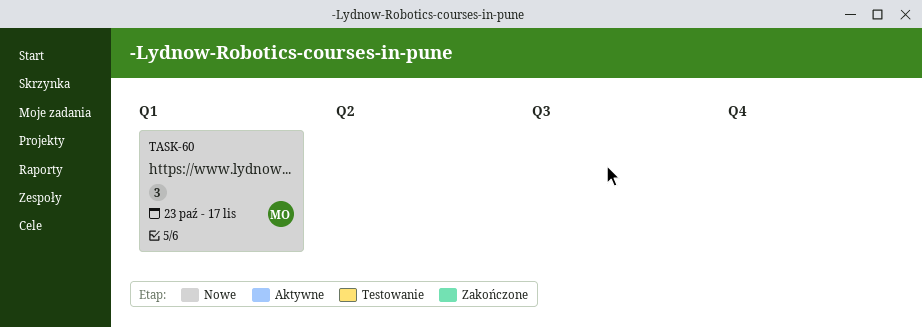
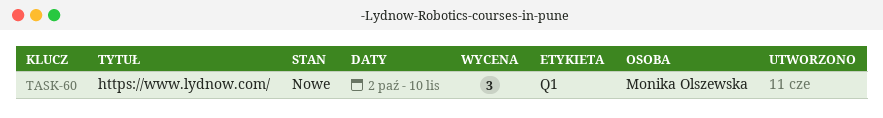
TASK-60, start: Oct 23 -> Oct 2
TASK-60, due: Nov 17 -> Nov 10

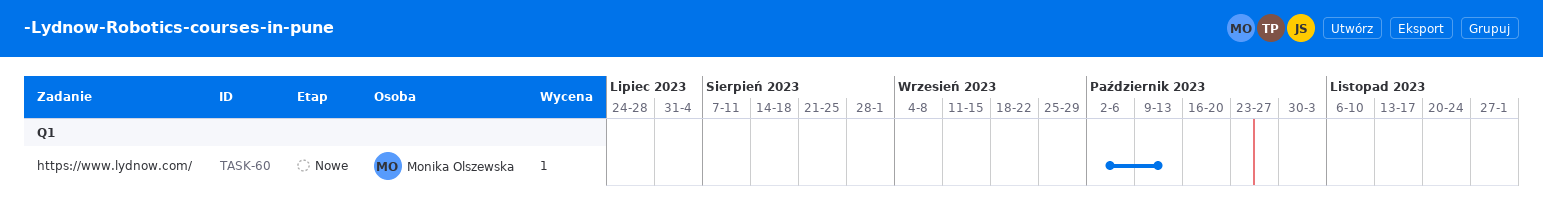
TASK-60, estimate: 3 -> 1
TASK-60, due: Nov 10 -> Oct 13

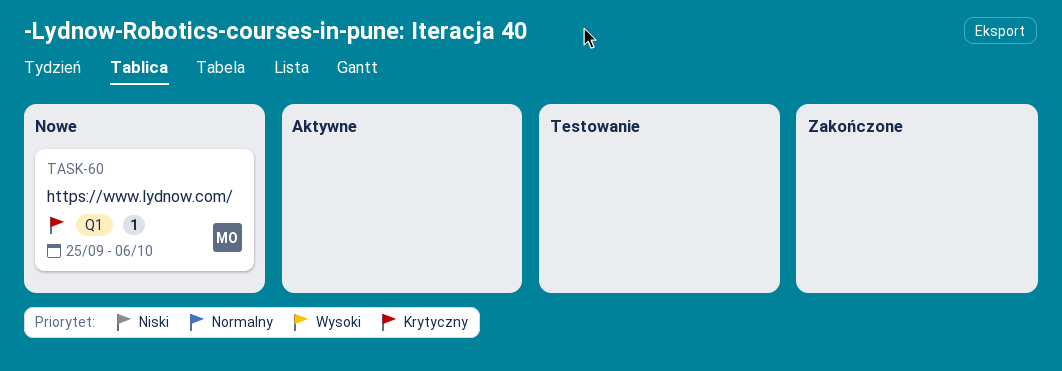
TASK-60, start: Oct 2 -> Sep 25
TASK-60, due: Oct 13 -> Oct 6

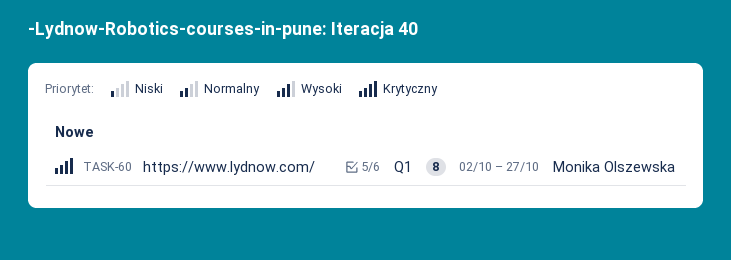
TASK-60, estimate: 1 -> 8
TASK-60, start: Sep 25 -> Oct 2
TASK-60, due: Oct 6 -> Oct 27

